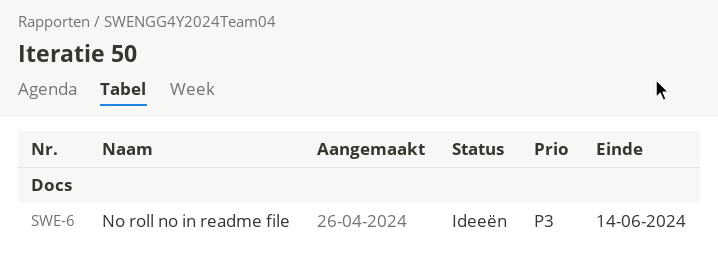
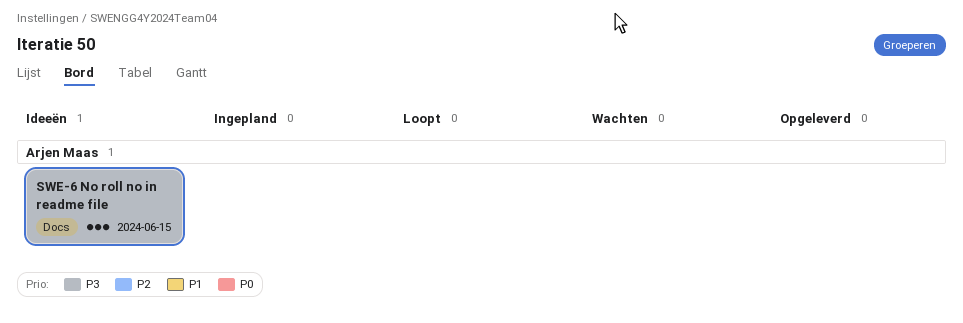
SWE-6, due: Jun 14 -> Jun 15

